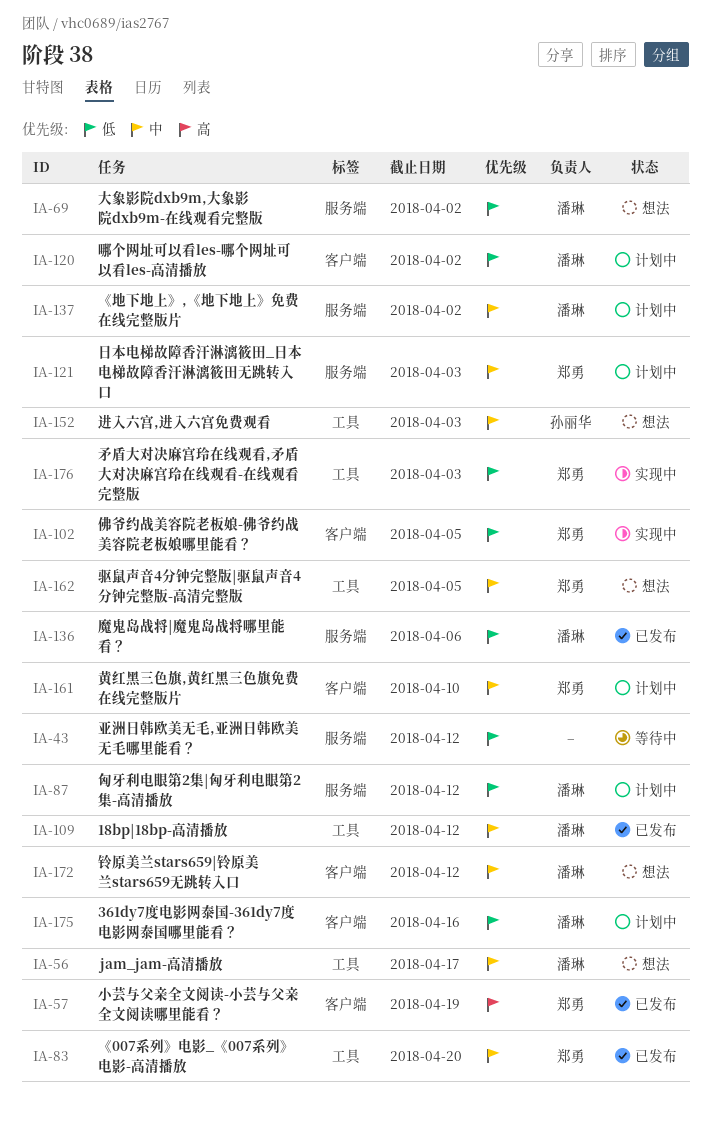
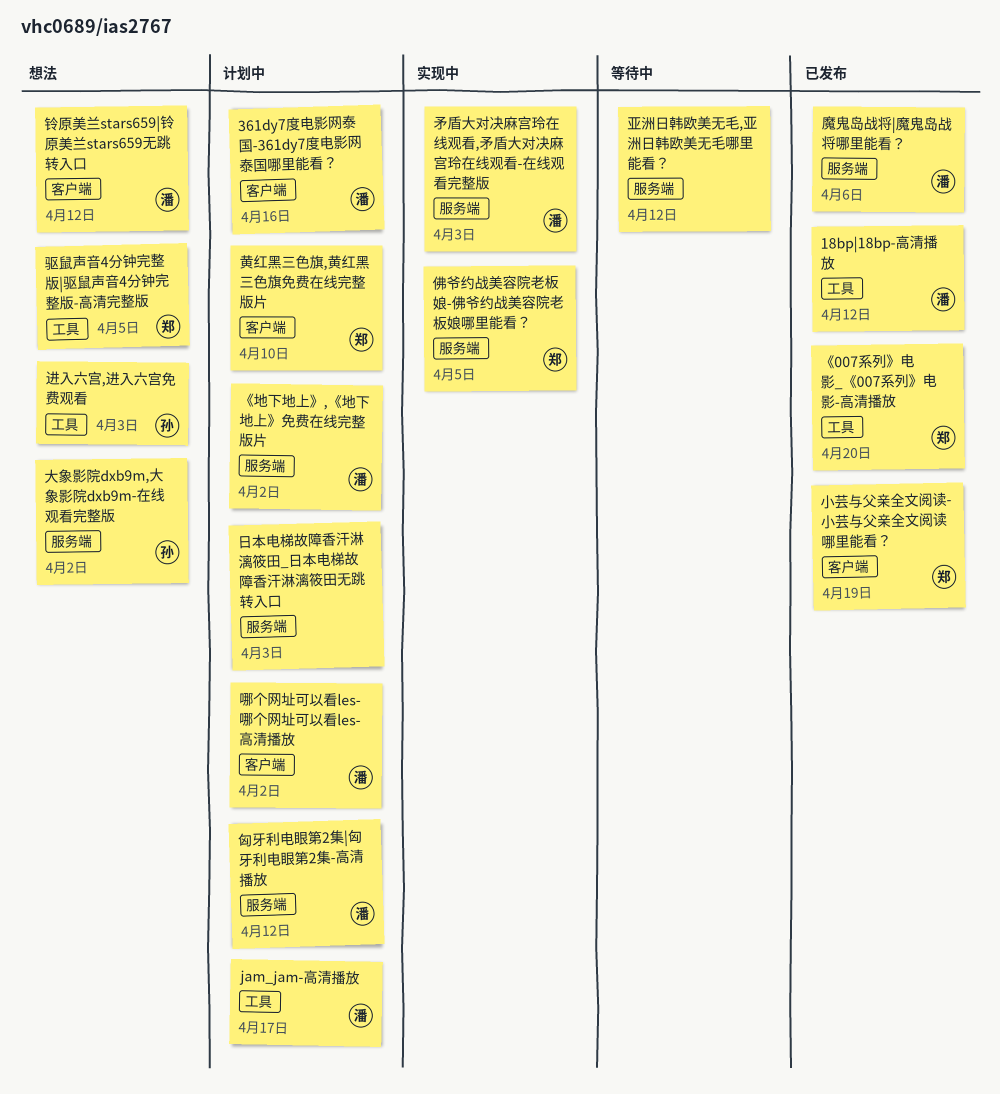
jam_jam-高清播放, status: 想法 -> 计划中
佛爷约战美容院老板娘-佛爷约战美容院老板娘哪里能看？, label: 客户端 -> 服务端
大象影院dxb9m,大象影院dxb9m-在线观看完整版, owner: 潘琳 -> 孙丽华
日本电梯故障香汗淋漓筱田_日本电梯故障香汗淋漓筱田无跳转入口, owner: 郑勇 -> none
矛盾大对决麻宫玲在线观看,矛盾大对决麻宫玲在线观看-在线观看完整版, owner: 郑勇 -> 潘琳
矛盾大对决麻宫玲在线观看,矛盾大对决麻宫玲在线观看-在线观看完整版, label: 工具 -> 服务端

